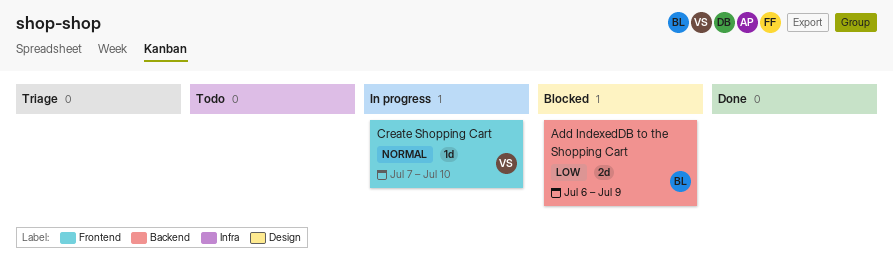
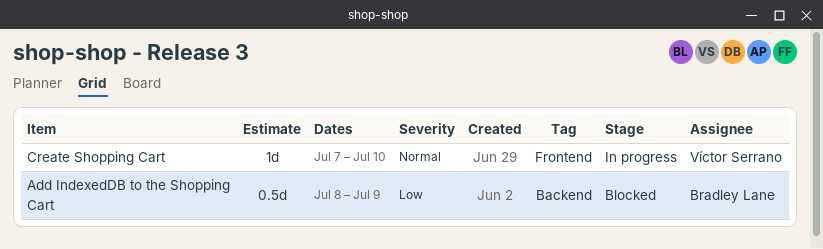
Add IndexedDB to the Shopping Cart, estimate: 2d -> 0.5d
Add IndexedDB to the Shopping Cart, start: Jul 6 -> Jul 8

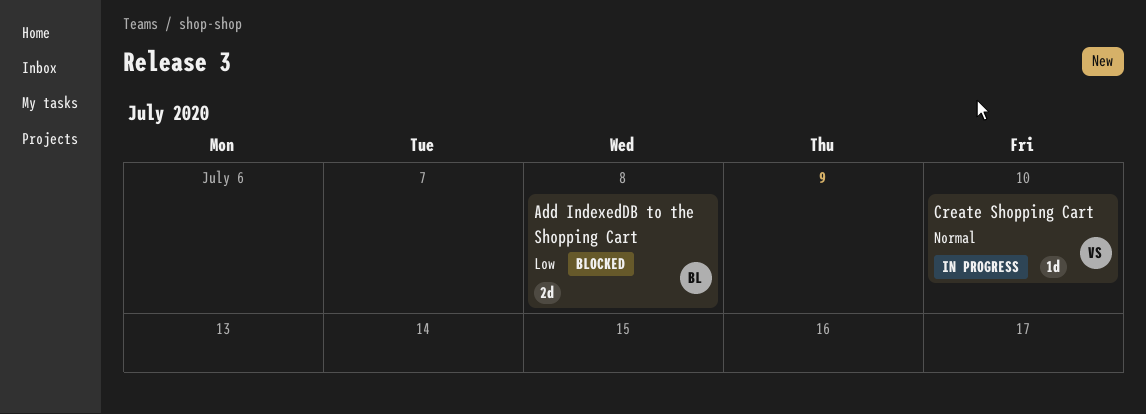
Add IndexedDB to the Shopping Cart, estimate: 0.5d -> 2d
Add IndexedDB to the Shopping Cart, due: Jul 9 -> Jul 8

